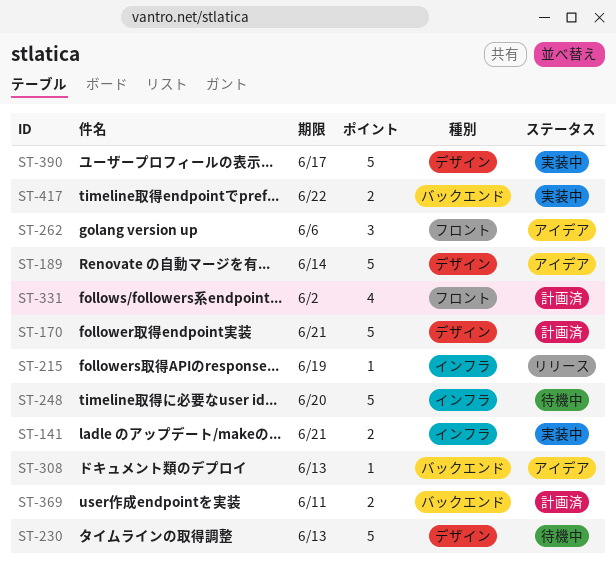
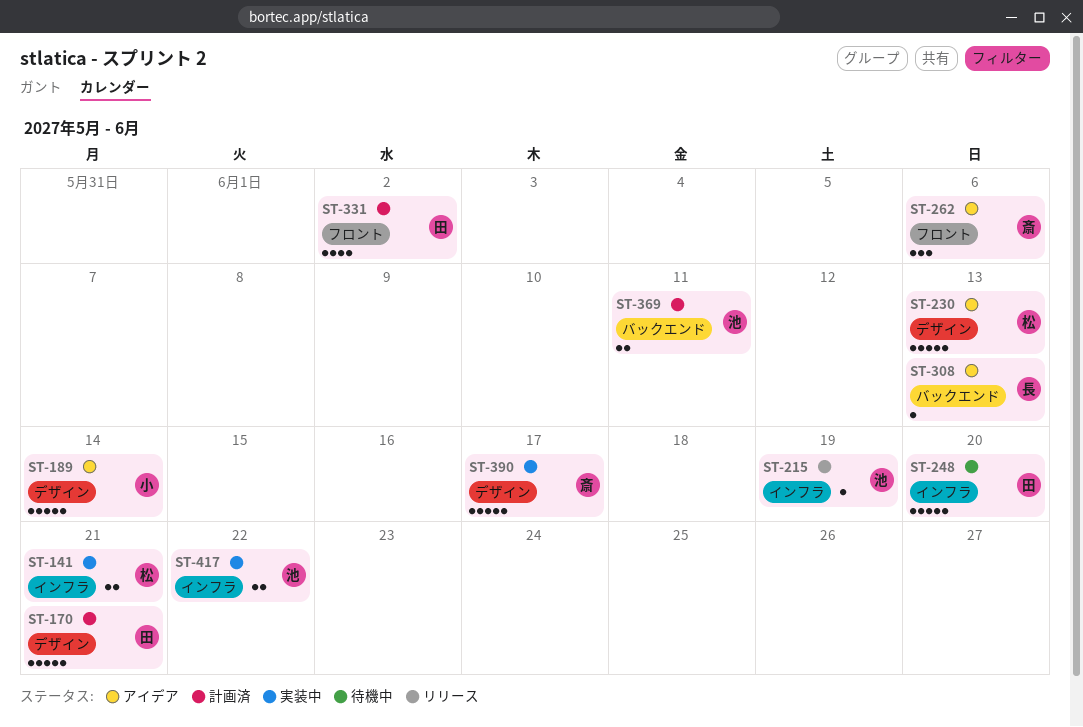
ST-230, status: 待機中 -> アイデア
ST-417, label: バックエンド -> インフラ

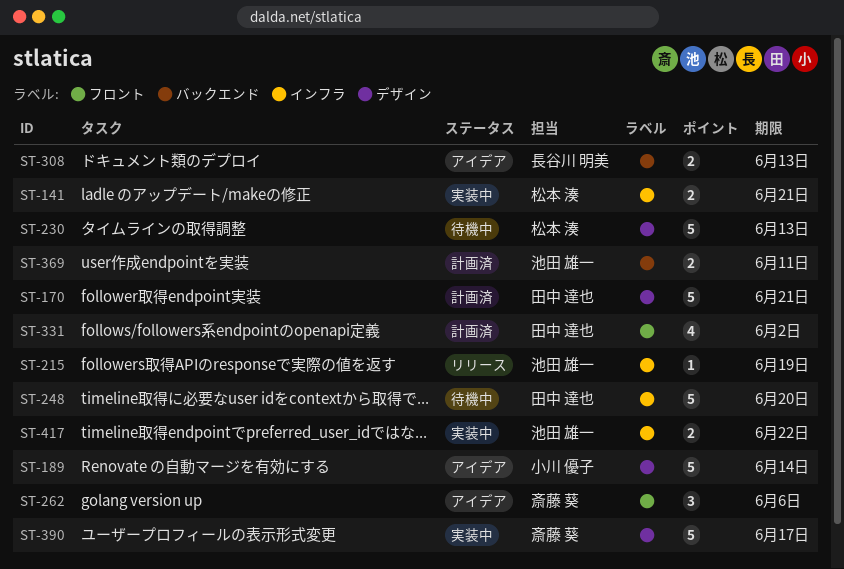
ST-230, status: アイデア -> 待機中
ST-308, estimate: 1 -> 2

